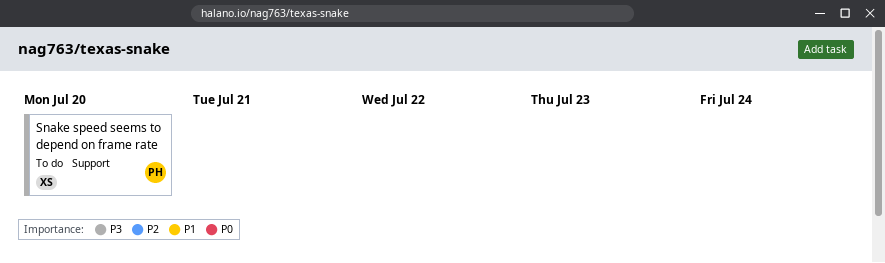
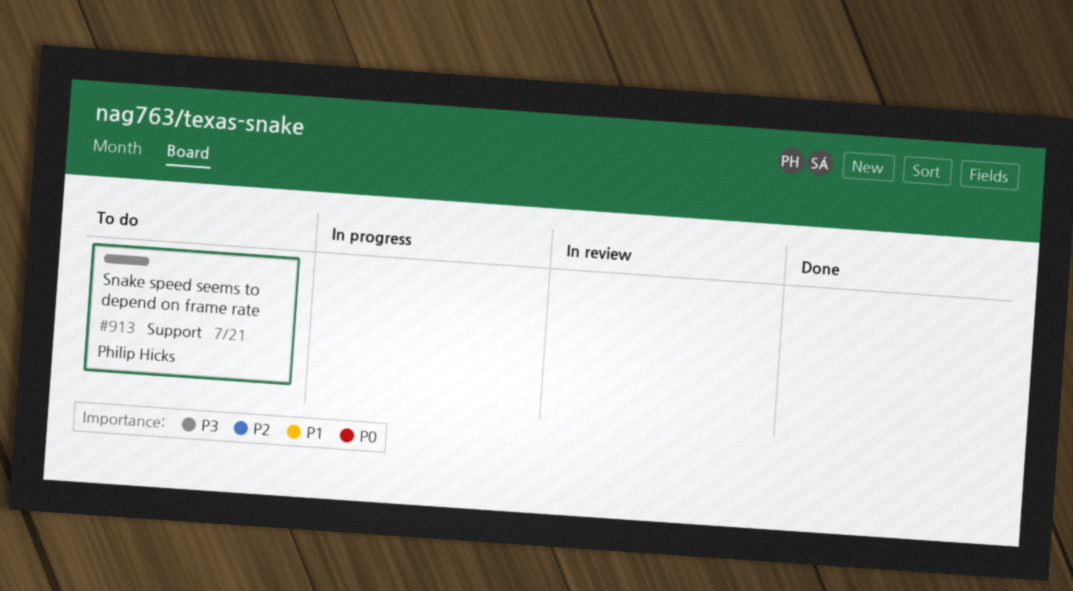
Snake speed seems to depend on frame rate, due: Jul 20 -> Jul 21

